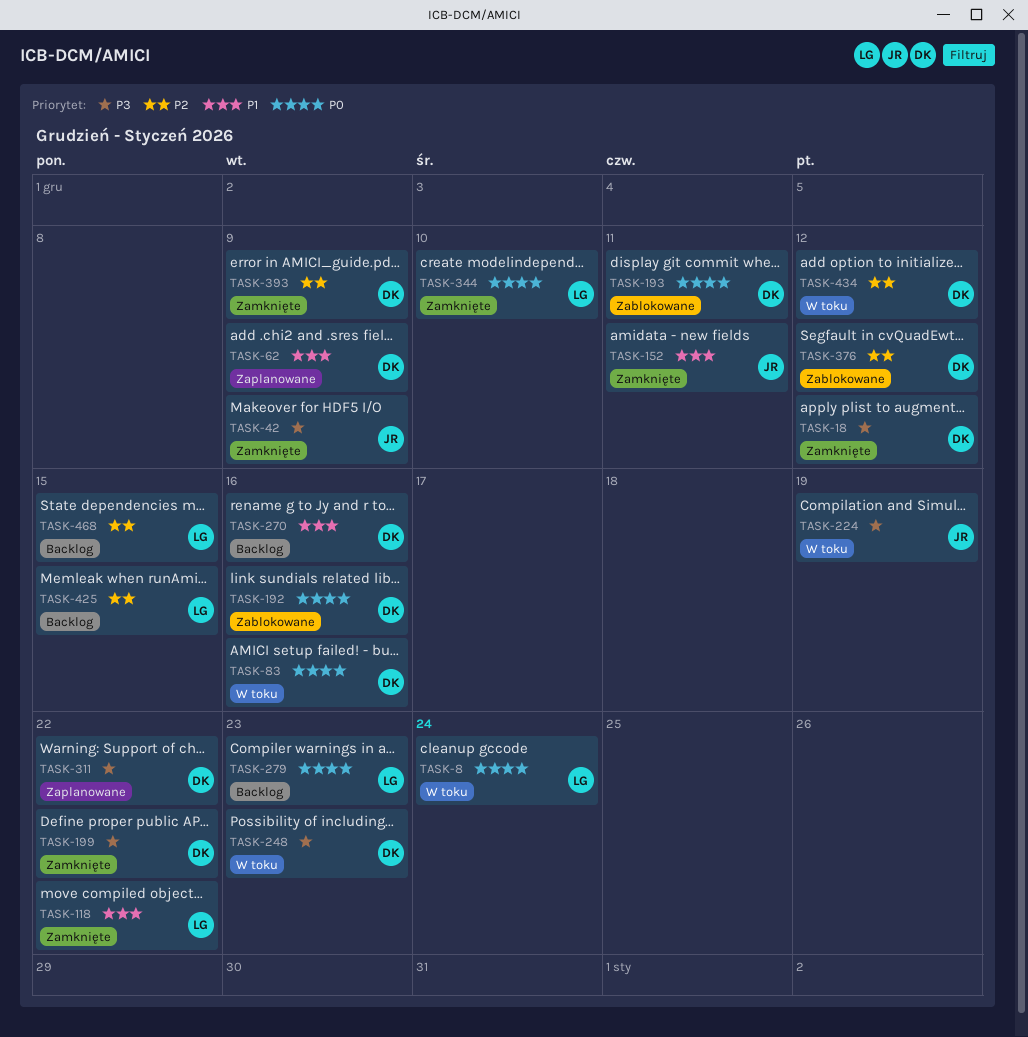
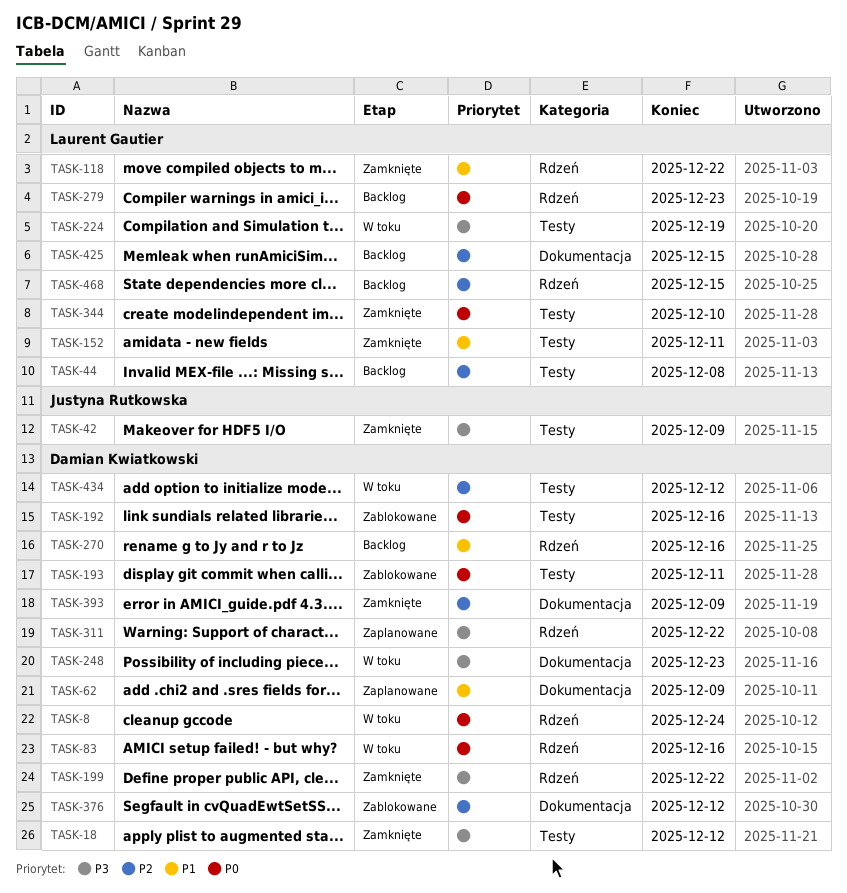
TASK-8, owner: Laurent Gautier -> Damian Kwiatkowski
TASK-44: none -> present
TASK-152, owner: Justyna Rutkowska -> Laurent Gautier
TASK-224, owner: Justyna Rutkowska -> Laurent Gautier

